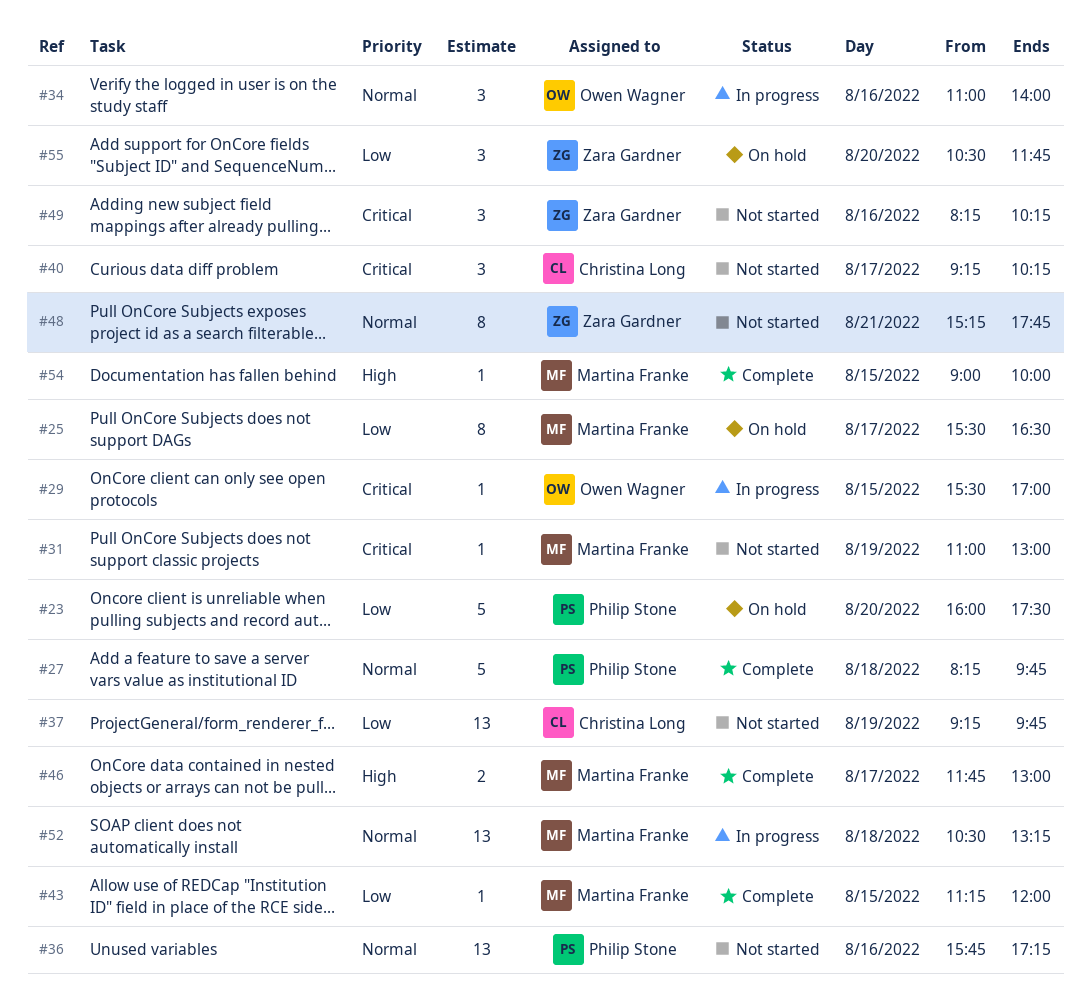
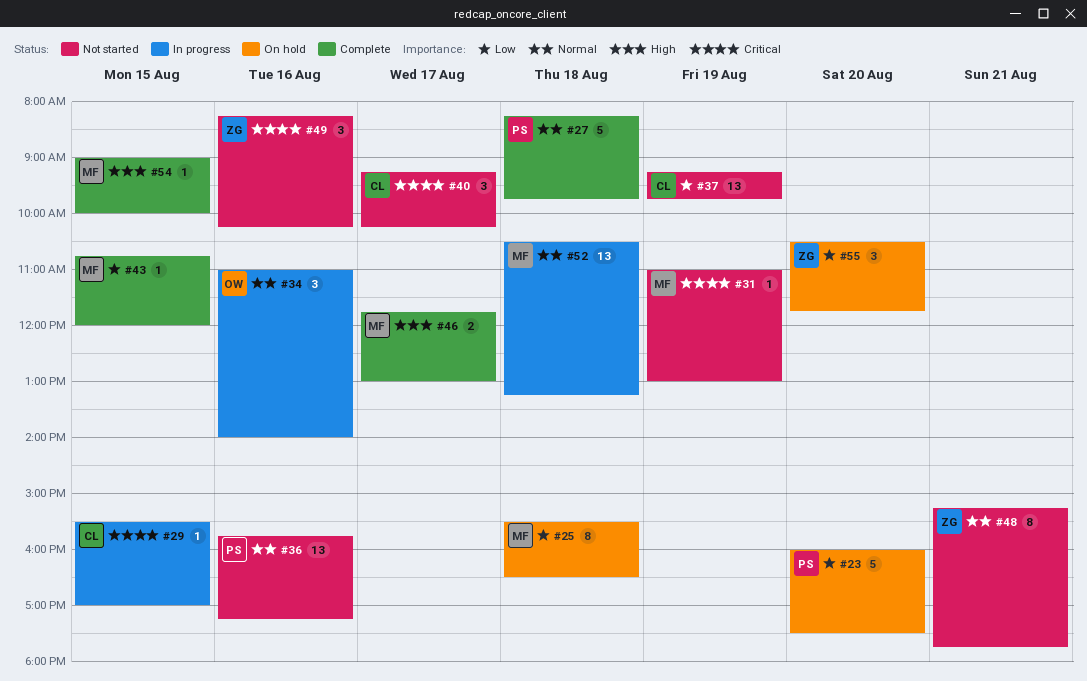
#25, day: Aug 17 -> Aug 18
#29, owner: Owen Wagner -> Christina Long
#43, begins: 11:15 -> 10:45

